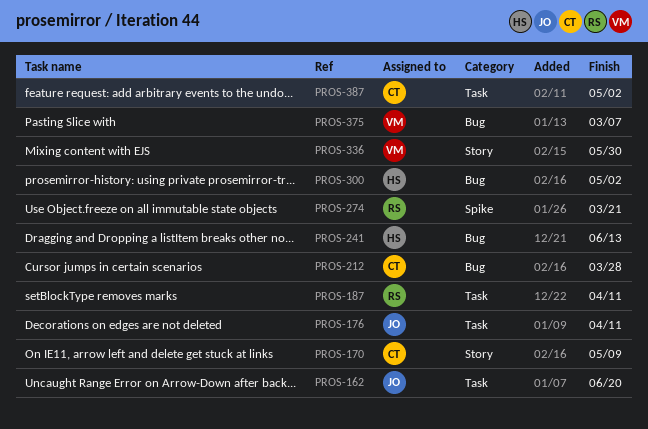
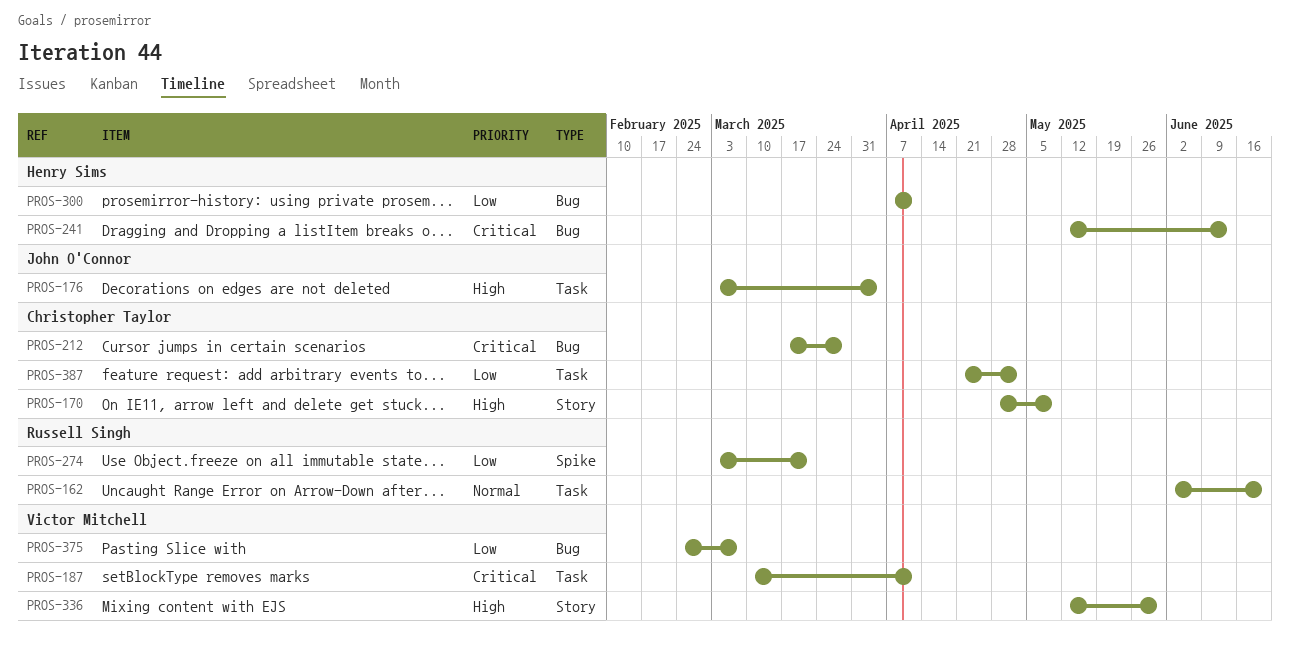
PROS-162, owner: John O'Connor -> Russell Singh
PROS-176, due: Apr 11 -> Apr 4
PROS-187, owner: Russell Singh -> Victor Mitchell
PROS-300, due: May 2 -> Apr 11

